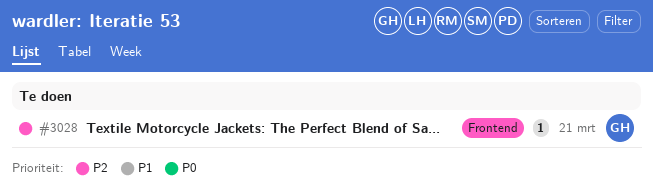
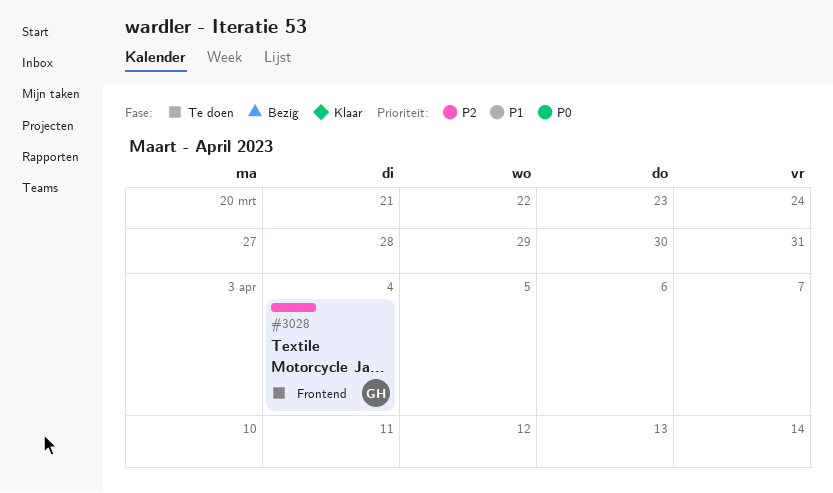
#3028, due: Mar 21 -> Apr 4

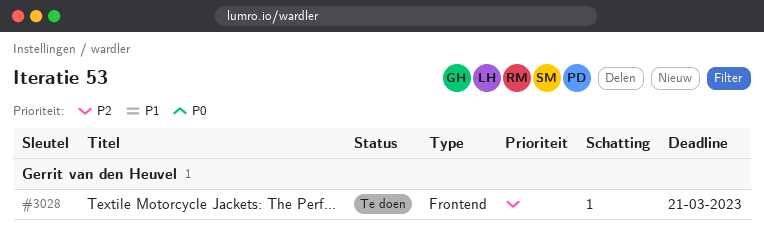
#3028, due: Apr 4 -> Mar 21

